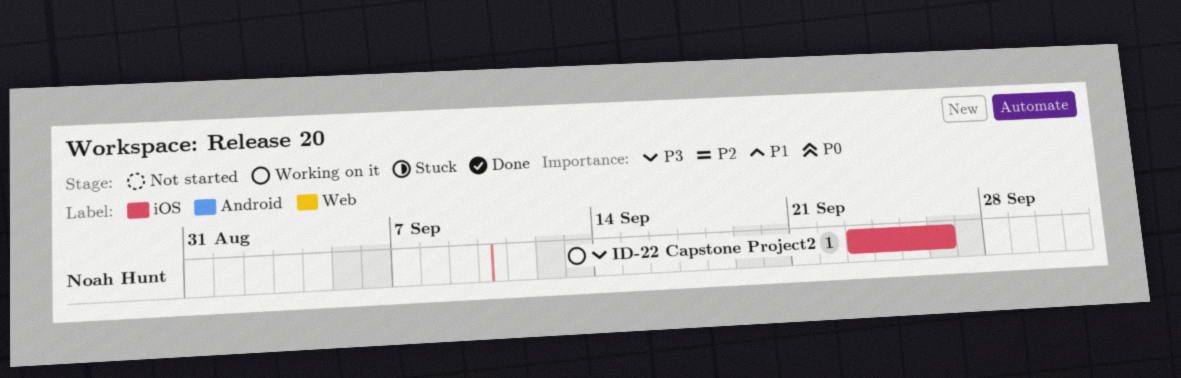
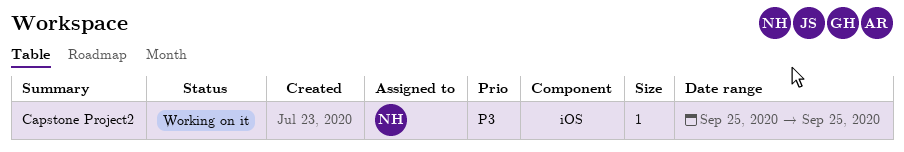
Capstone Project2, start: Sep 23 -> Sep 25
Capstone Project2, due: Sep 26 -> Sep 25

